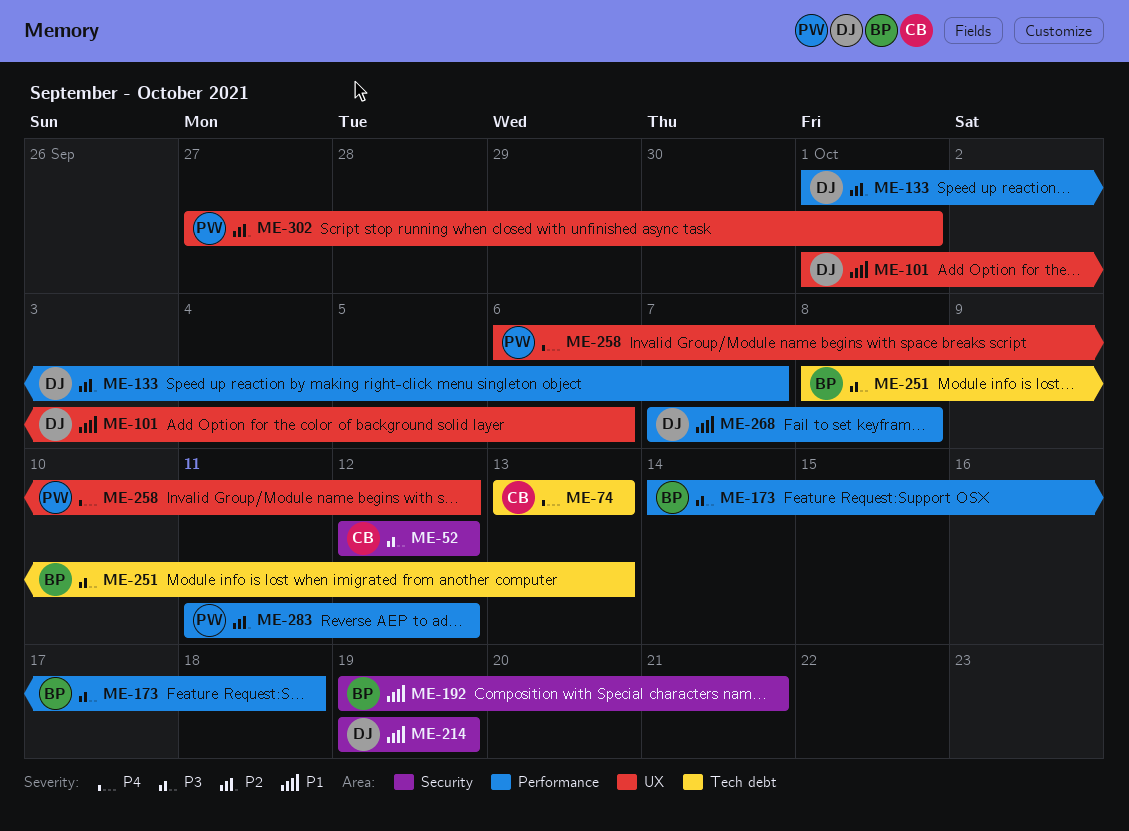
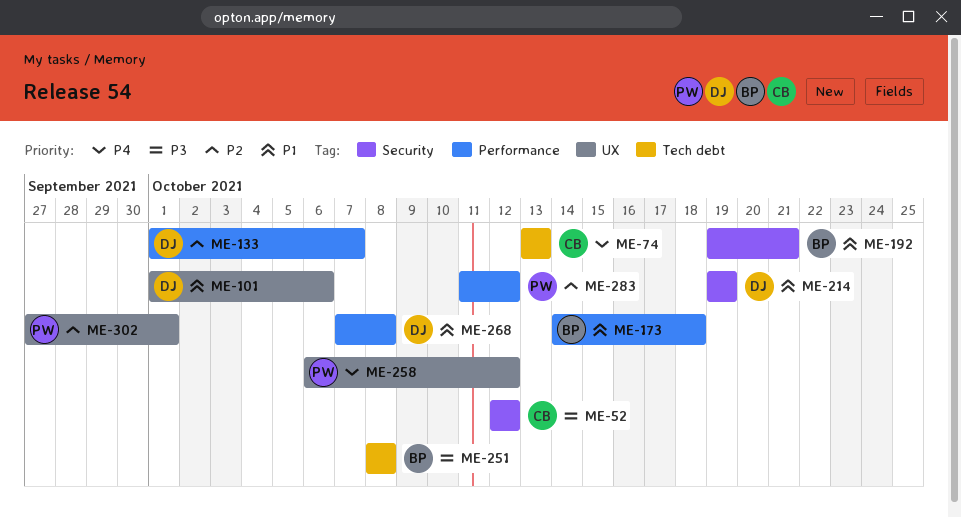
ME-173, priority: P3 -> P1
ME-251, due: Oct 13 -> Oct 8

